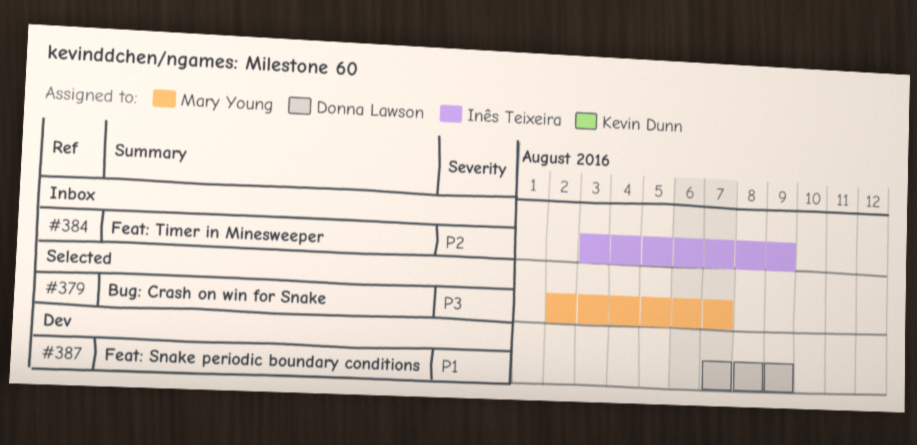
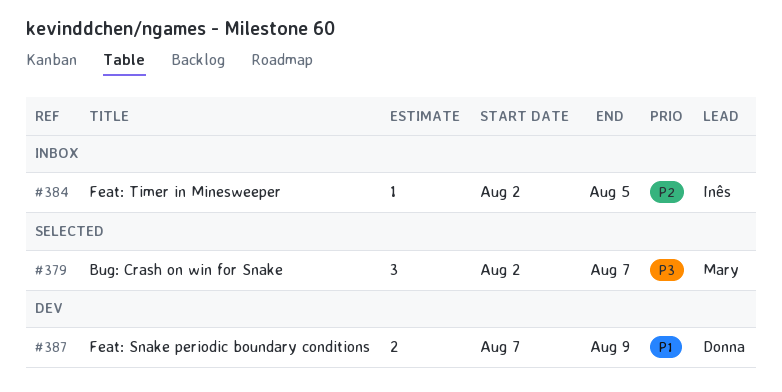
#384, start: Aug 3 -> Aug 2
#384, due: Aug 9 -> Aug 5

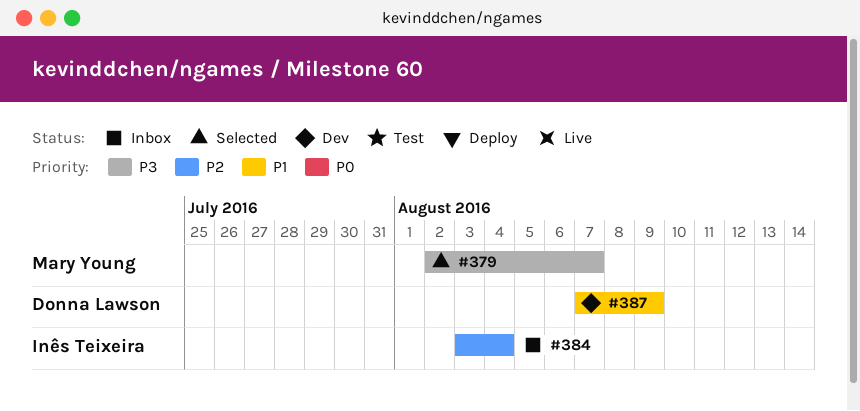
#384, start: Aug 2 -> Aug 3
#384, due: Aug 5 -> Aug 4

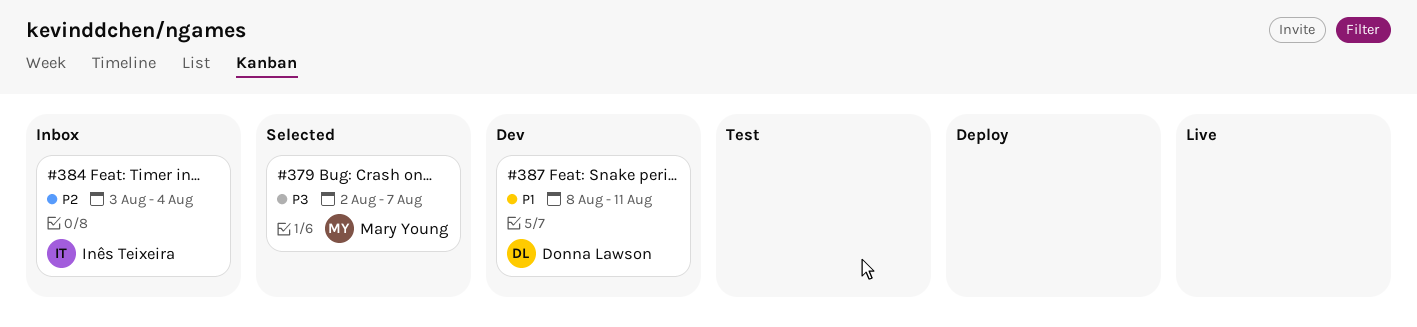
#387, start: Aug 7 -> Aug 8
#387, due: Aug 9 -> Aug 11

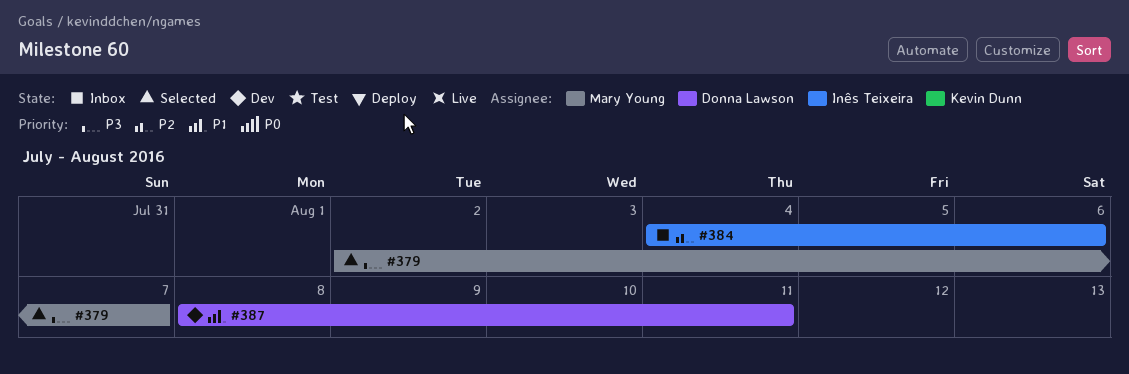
#384, start: Aug 3 -> Aug 4
#384, due: Aug 4 -> Aug 6

